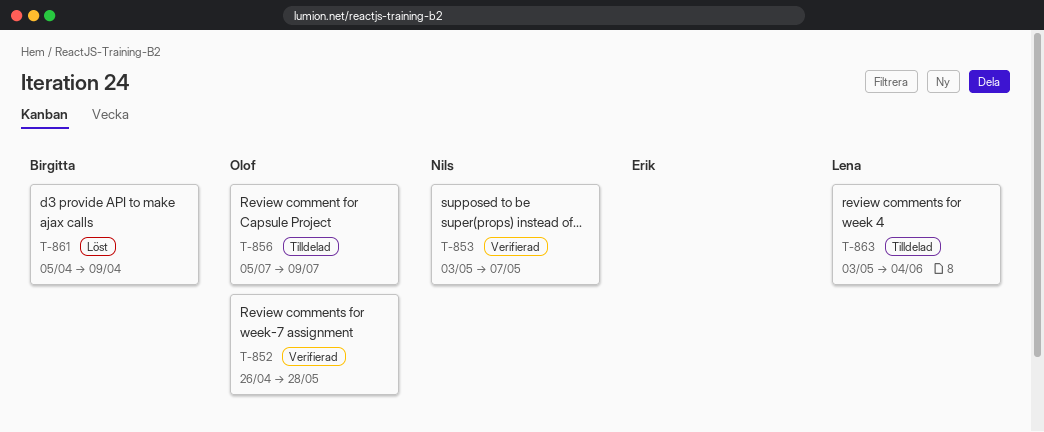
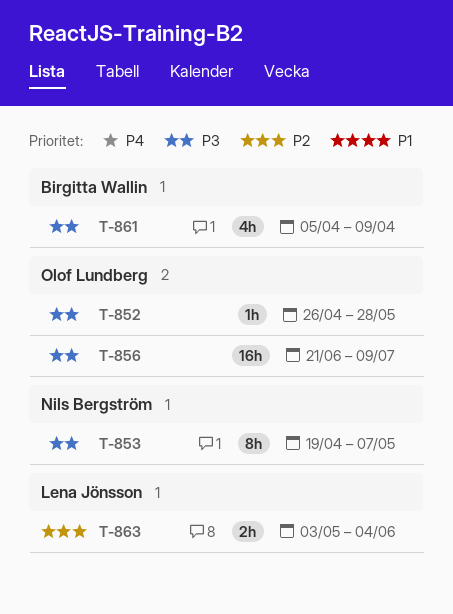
T-853, start: May 3 -> Apr 19
T-856, start: Jul 5 -> Jun 21

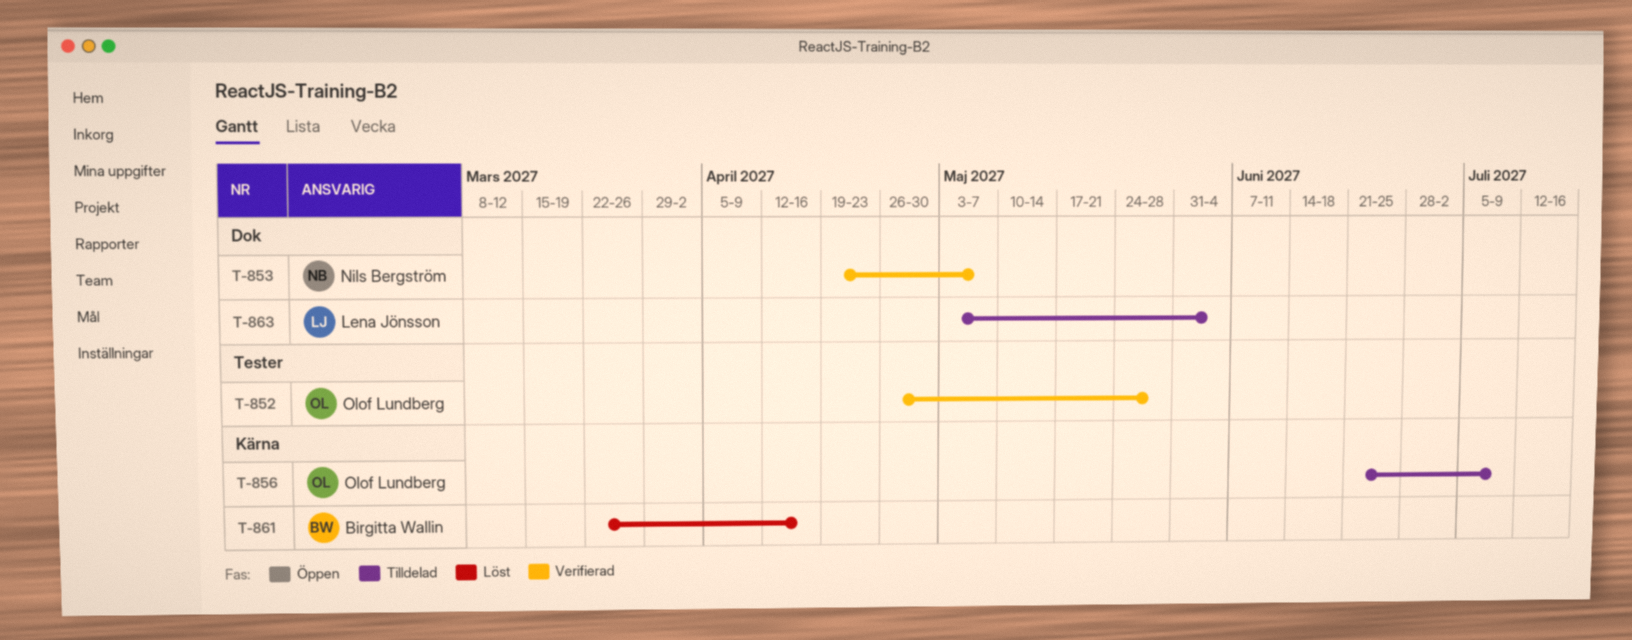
T-861, start: Apr 5 -> Mar 22
T-861, due: Apr 9 -> Apr 16

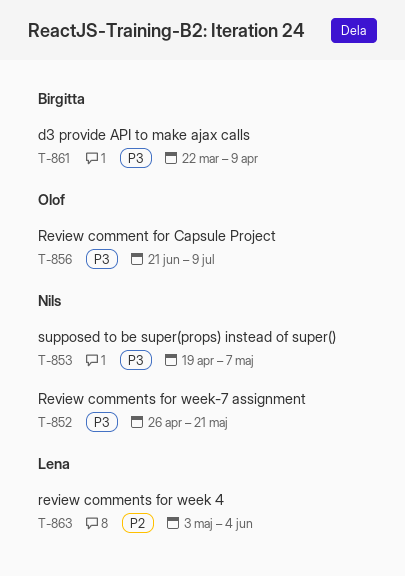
T-852, owner: Olof Lundberg -> Nils Bergström
T-852, due: May 28 -> May 21
T-861, due: Apr 16 -> Apr 9

